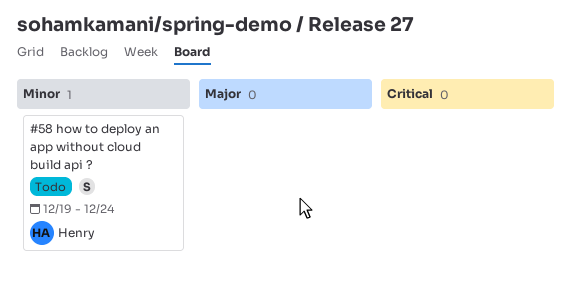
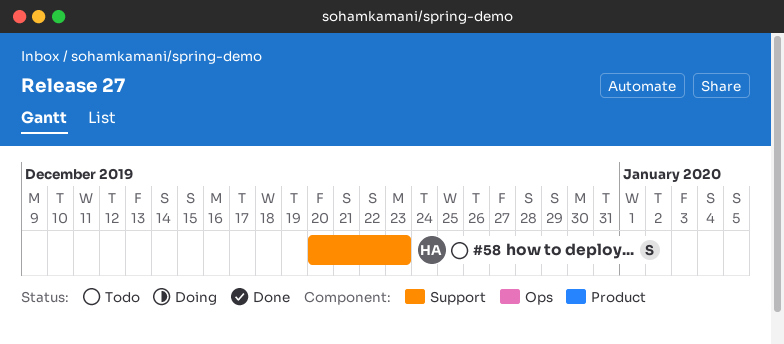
#58, start: Dec 19 -> Dec 20
#58, due: Dec 24 -> Dec 23

